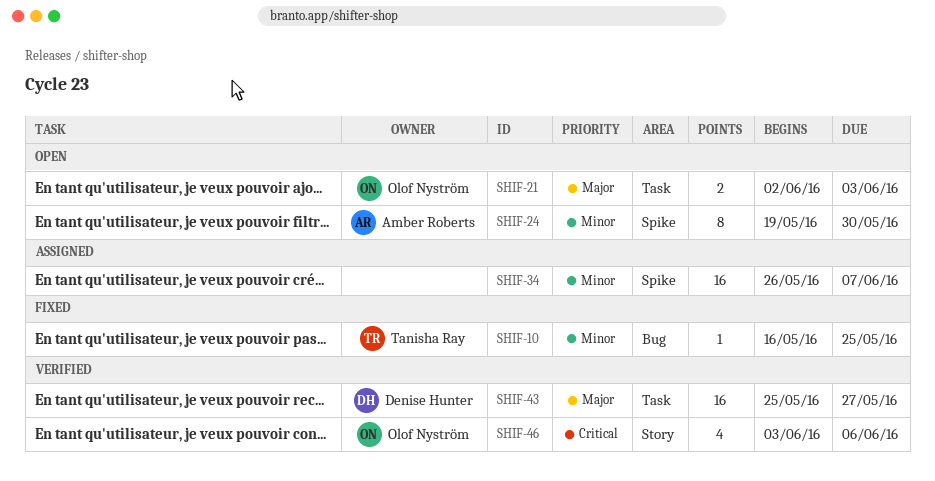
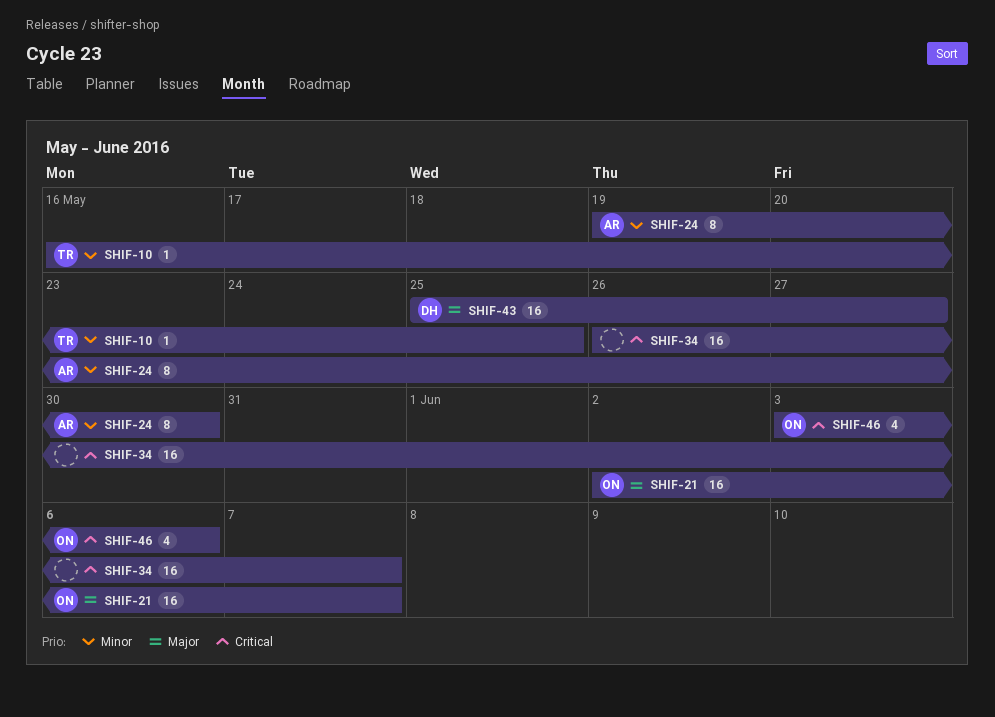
SHIF-21, estimate: 2 -> 16
SHIF-21, due: Jun 3 -> Jun 7
SHIF-34, priority: Minor -> Critical

